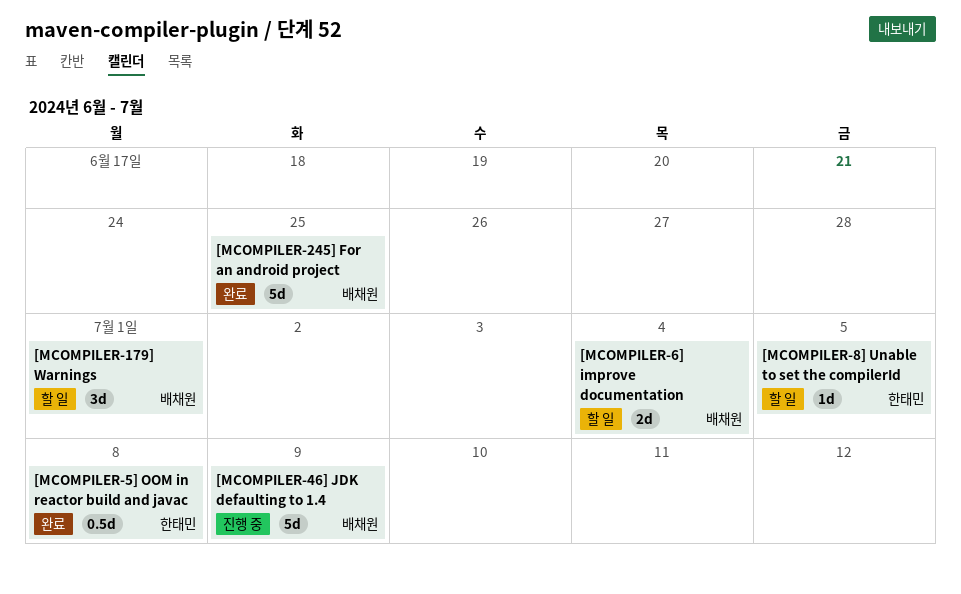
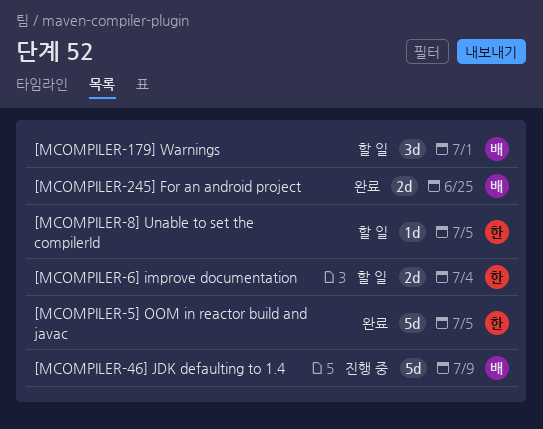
[MCOMPILER-245] For an android project, estimate: 5d -> 2d
[MCOMPILER-5] OOM in reactor build and javac, estimate: 0.5d -> 5d
[MCOMPILER-5] OOM in reactor build and javac, due: Jul 8 -> Jul 5
[MCOMPILER-6] improve documentation, owner: 배채원 -> 한태민

